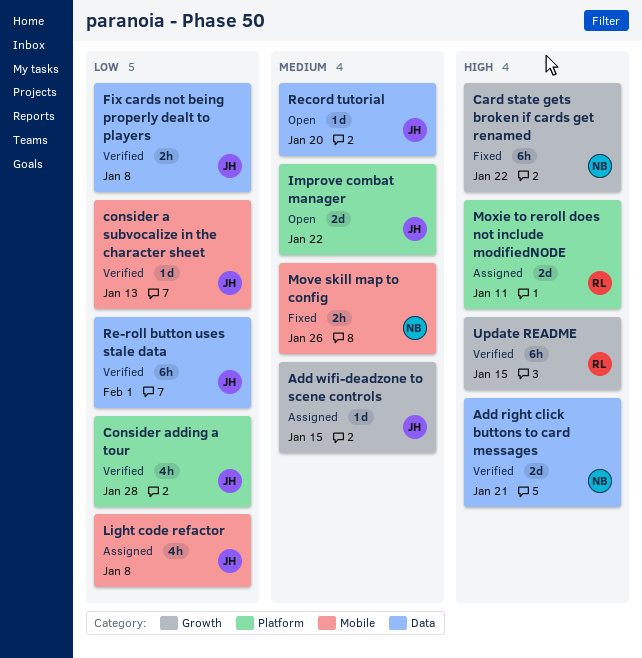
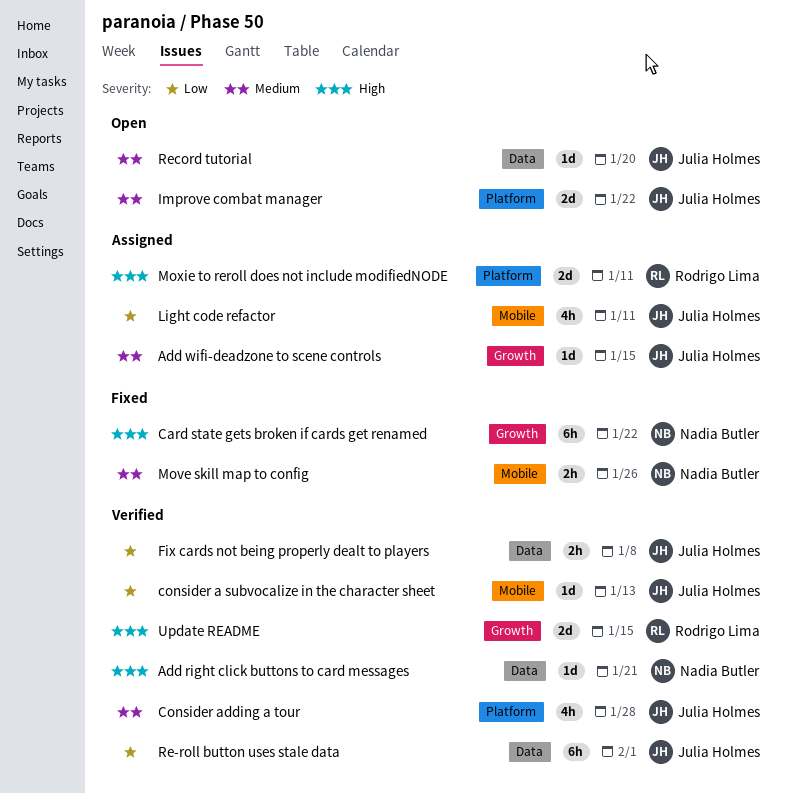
Add right click buttons to card messages, estimate: 2d -> 1d
Consider adding a tour, priority: Low -> Medium
Light code refactor, due: Jan 8 -> Jan 11
Update README, estimate: 6h -> 2d

